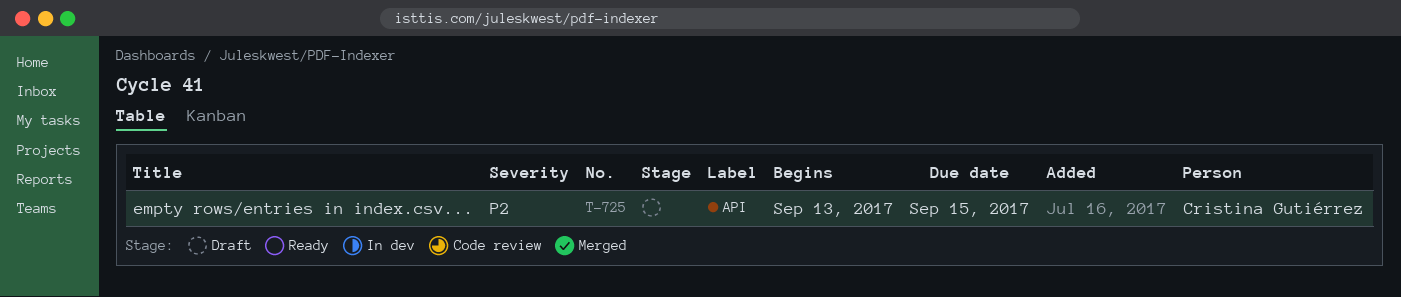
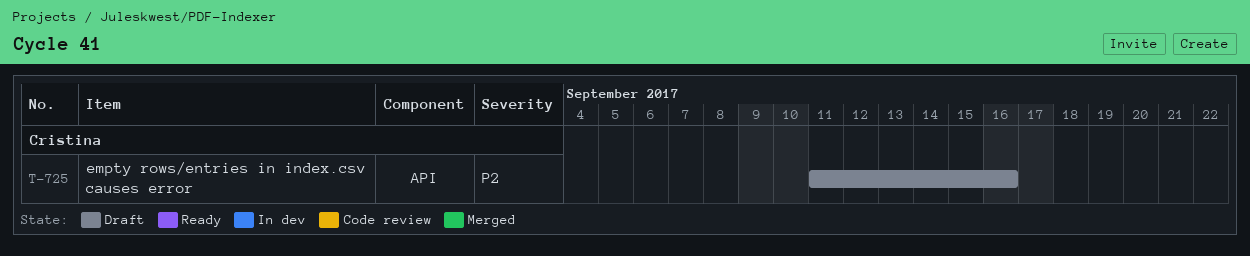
T-725, start: Sep 13 -> Sep 11
T-725, due: Sep 15 -> Sep 16

